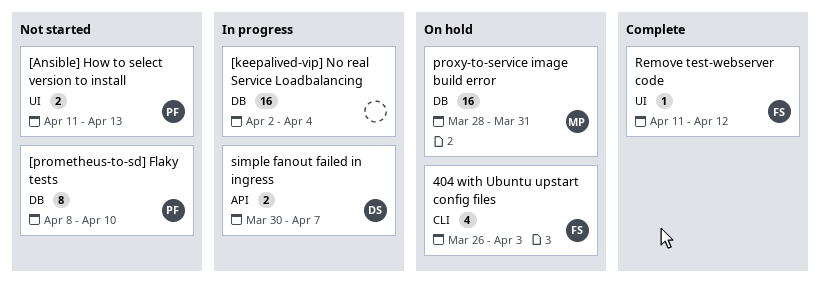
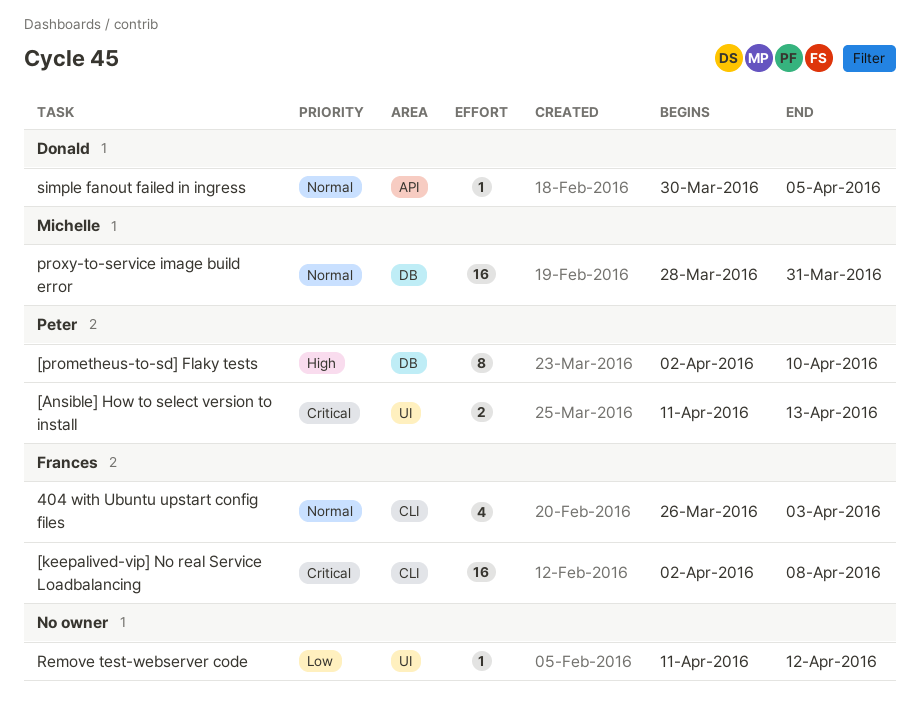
[keepalived-vip] No real Service Loadbalancing, owner: none -> Frances
[keepalived-vip] No real Service Loadbalancing, label: DB -> CLI
[keepalived-vip] No real Service Loadbalancing, due: Apr 4 -> Apr 8
[prometheus-to-sd] Flaky tests, start: Apr 8 -> Apr 2
Remove test-webserver code, owner: Frances -> none
simple fanout failed in ingress, estimate: 2 -> 1
simple fanout failed in ingress, due: Apr 7 -> Apr 5

